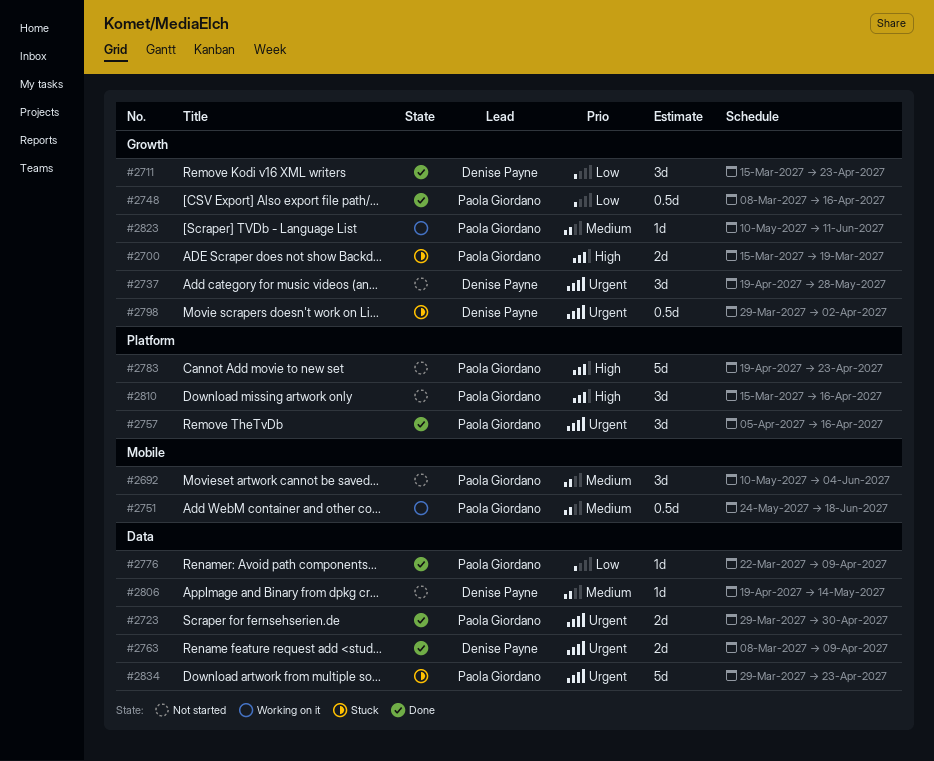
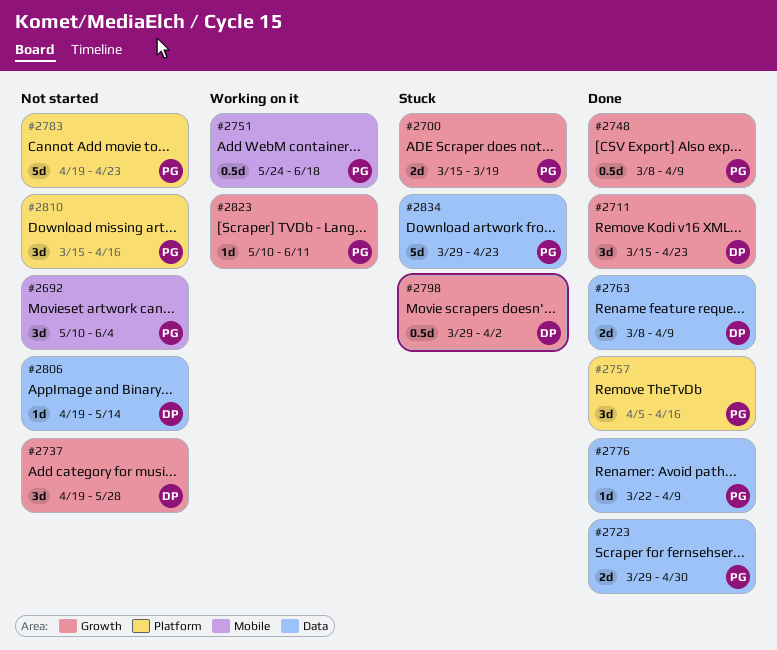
#2748, due: Apr 16 -> Apr 9

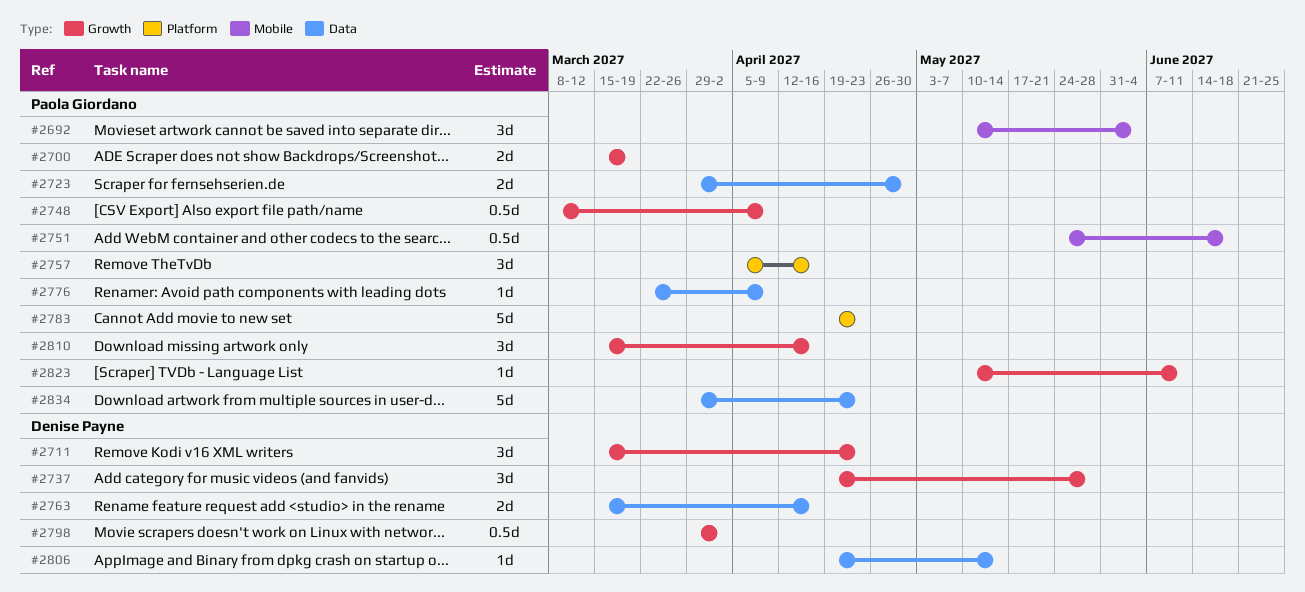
#2763, start: Mar 8 -> Mar 15
#2763, due: Apr 9 -> Apr 16
#2810, label: Platform -> Growth

